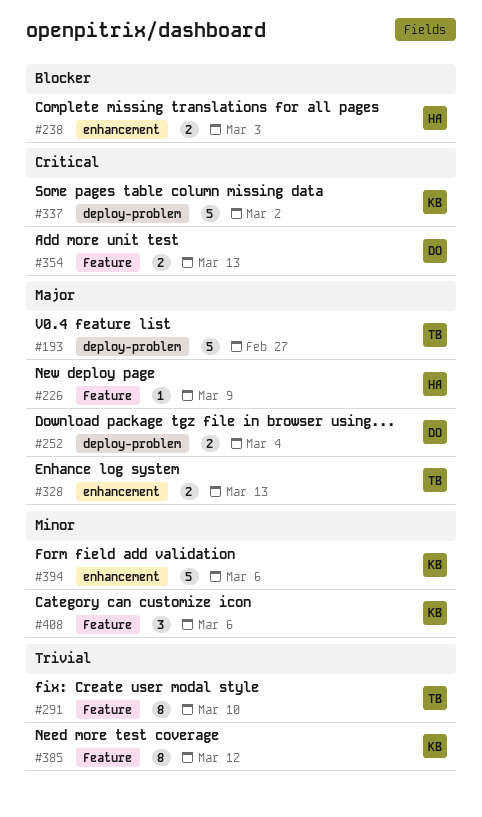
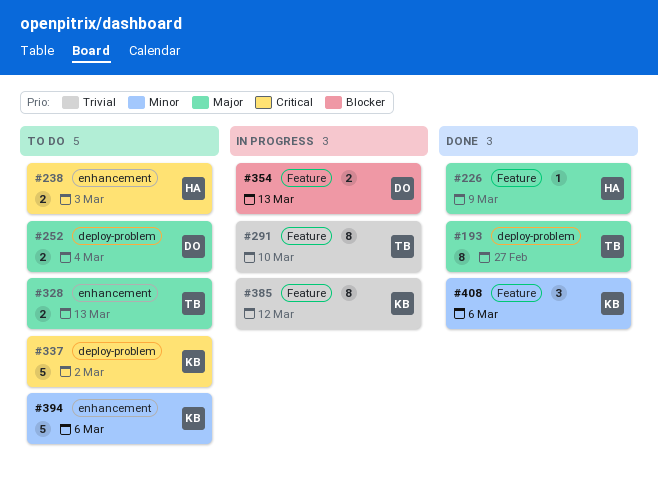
#193, estimate: 5 -> 8
#238, priority: Blocker -> Critical
#354, priority: Critical -> Blocker

